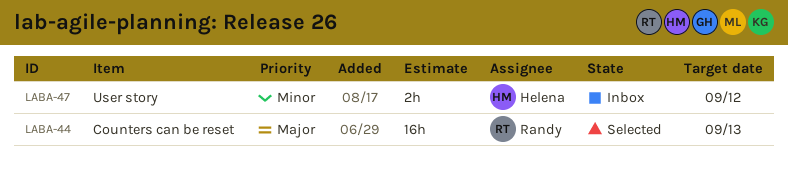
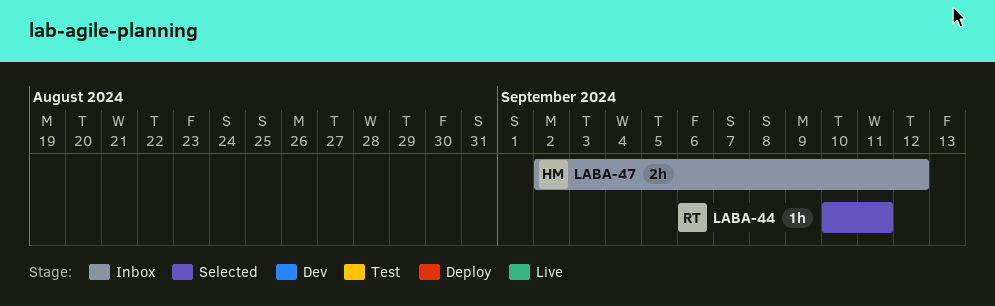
LABA-44, estimate: 16h -> 1h
LABA-44, due: Sep 13 -> Sep 11

